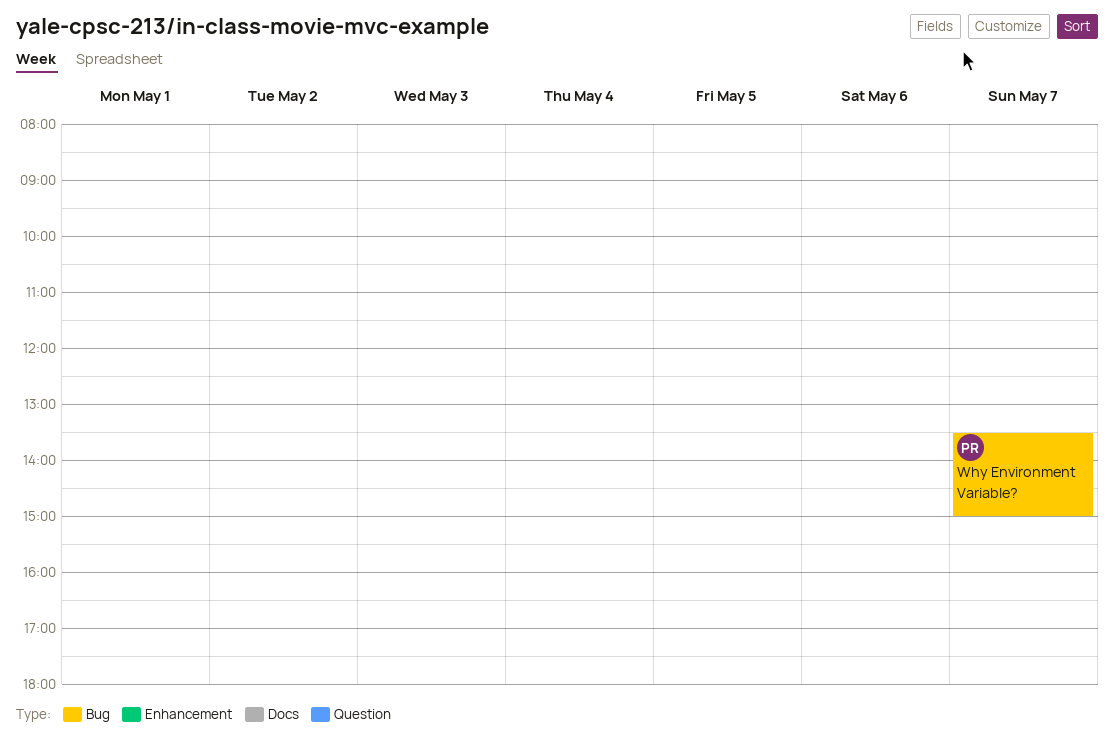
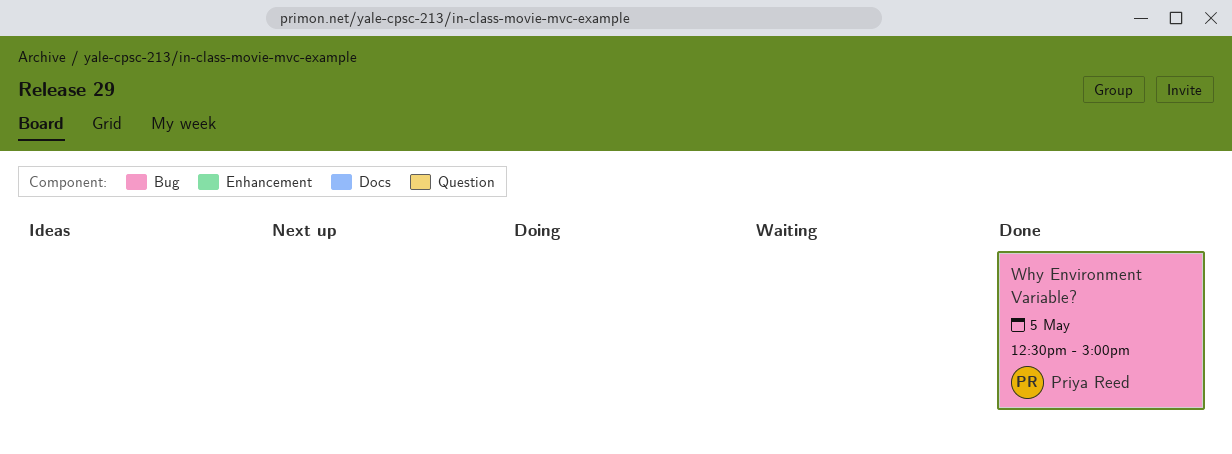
Why Environment Variable?, day: May 7 -> May 5
Why Environment Variable?, begins: 13:30 -> 12:30

